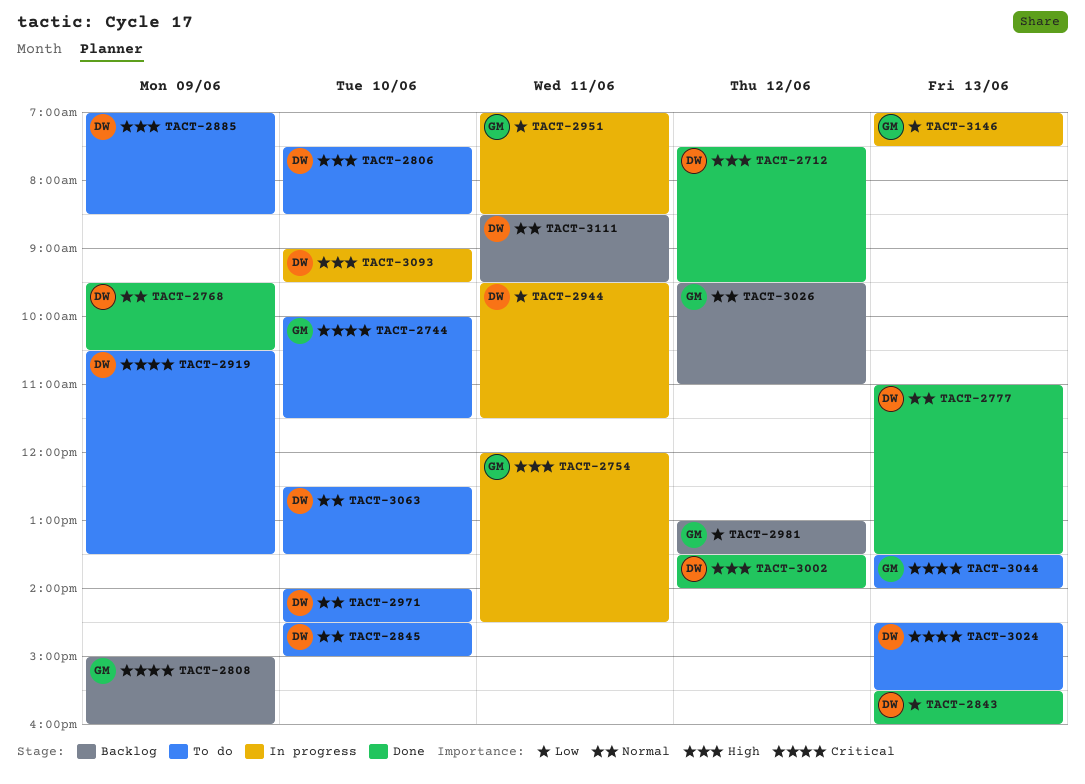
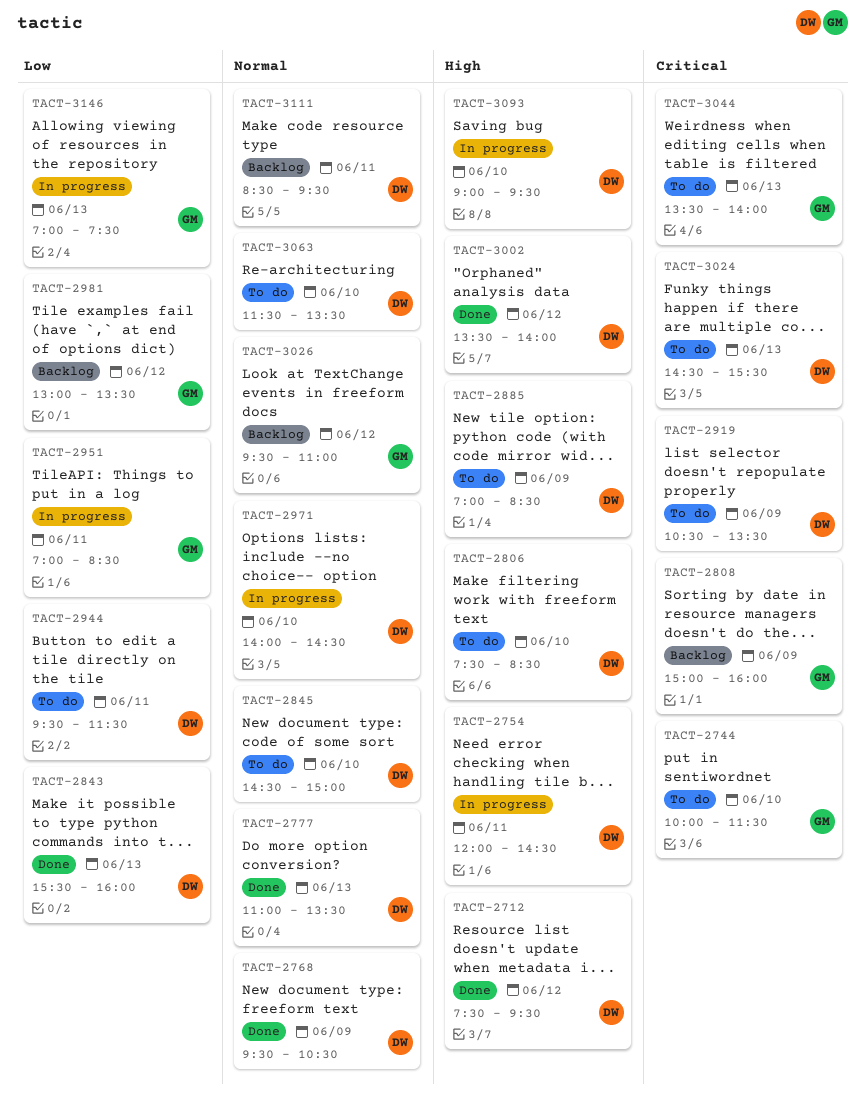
TACT-2754, owner: GM -> DW
TACT-2944, status: In progress -> To do
TACT-2971, status: To do -> In progress
TACT-3063, begins: 12:30 -> 11:30

